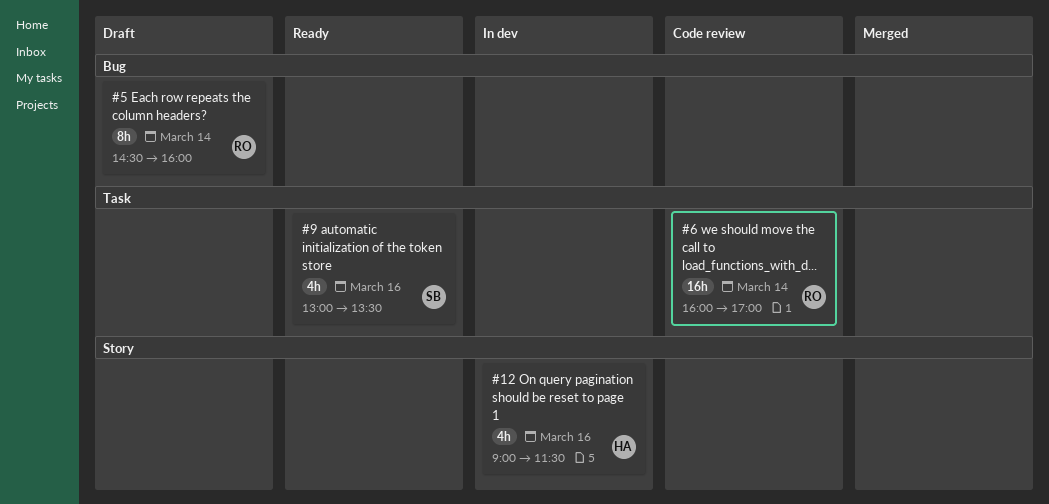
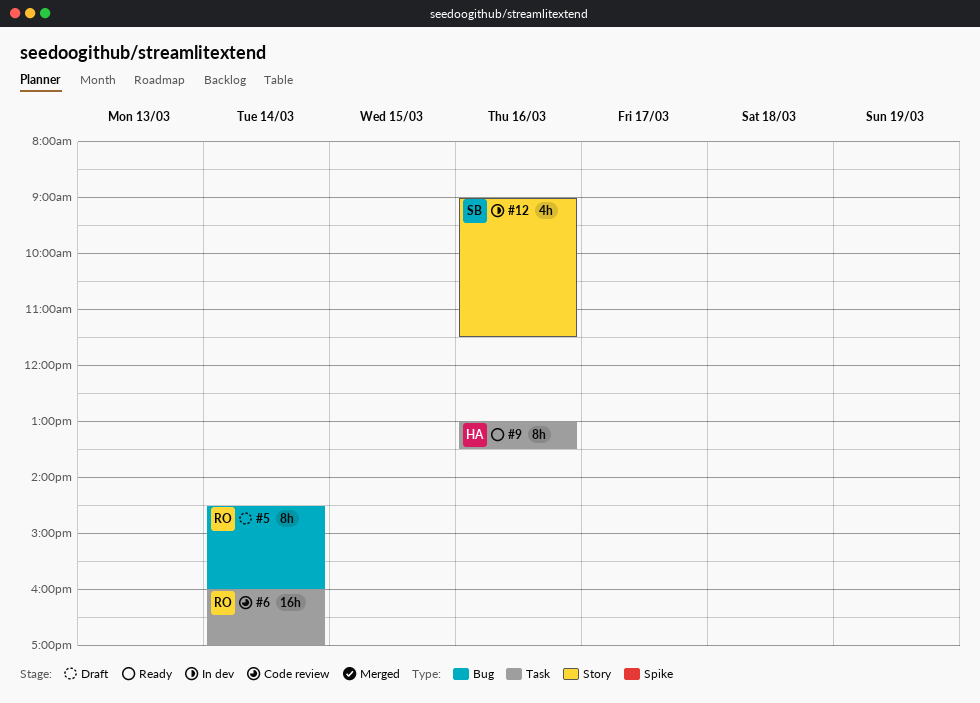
#9, owner: SB -> HA
#9, estimate: 4h -> 8h
#12, owner: HA -> SB

